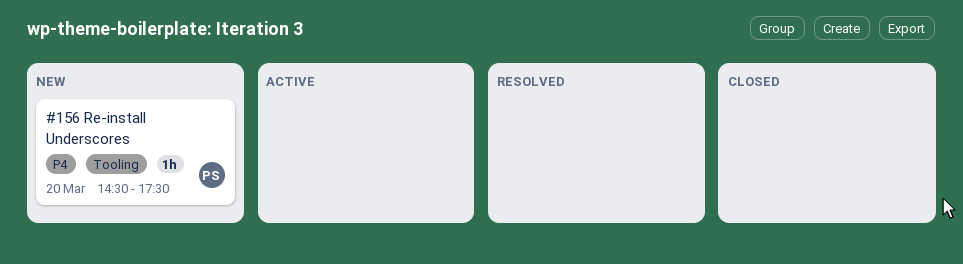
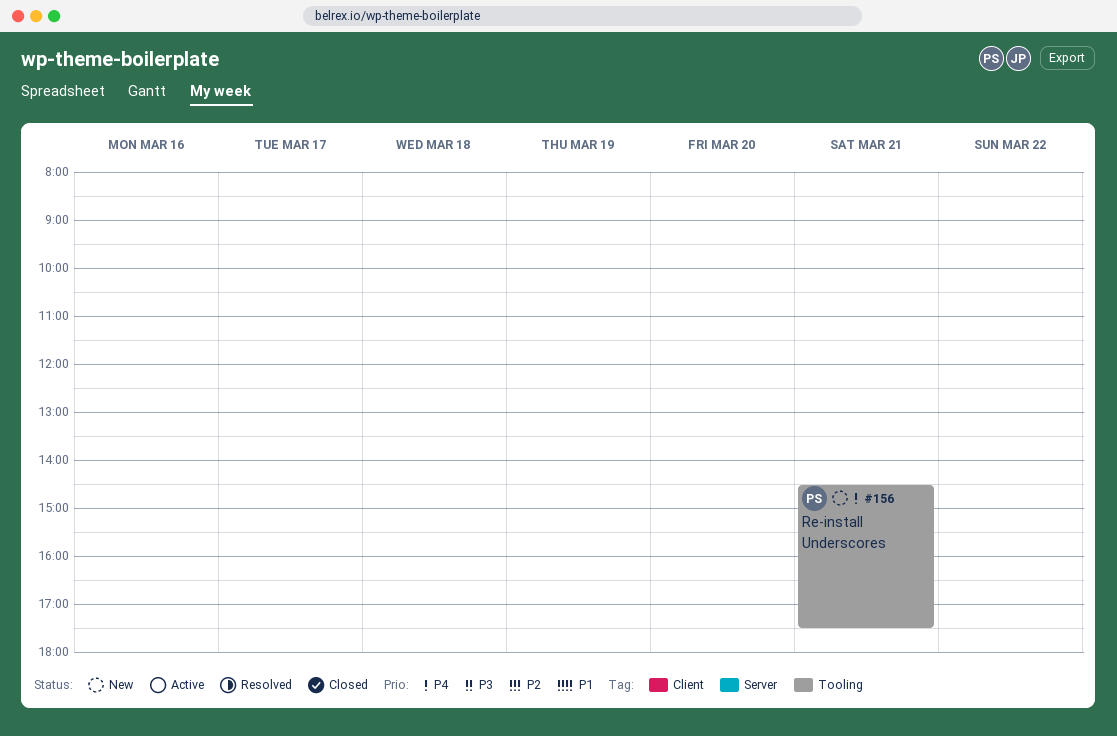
#156, day: Mar 20 -> Mar 21

